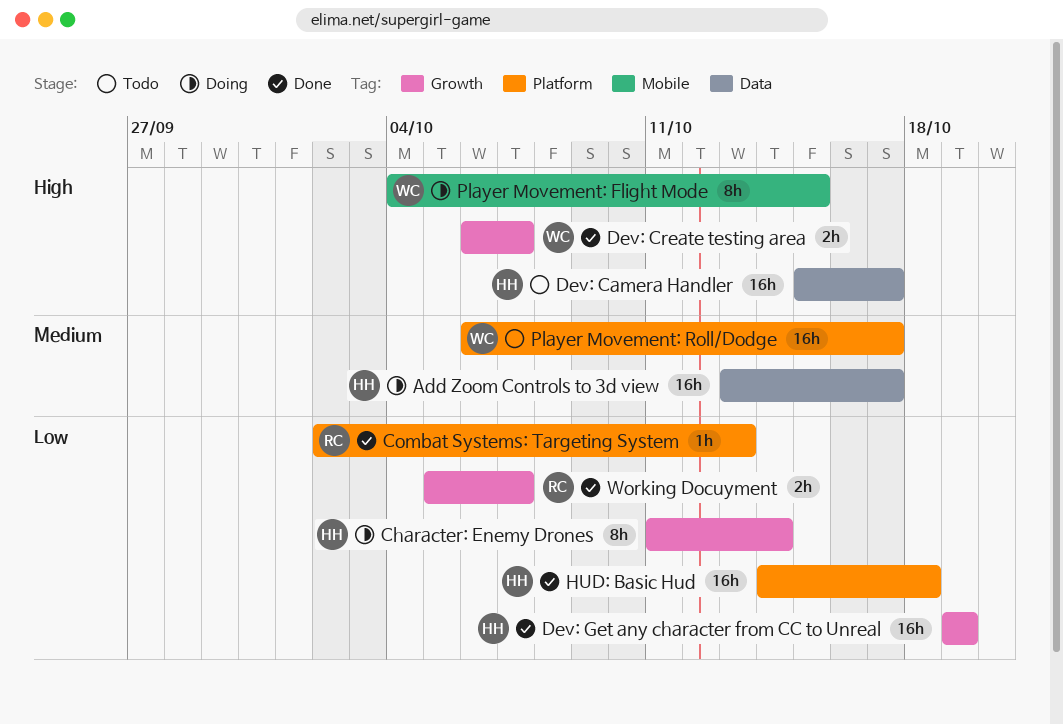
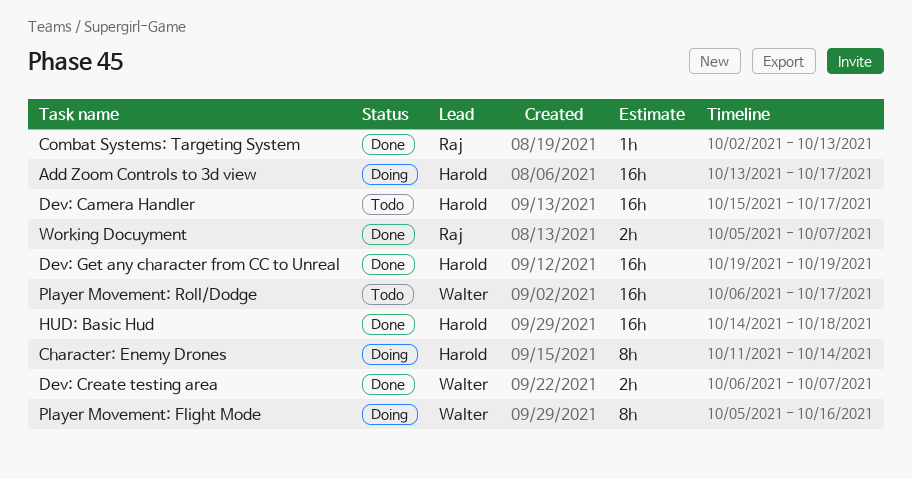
Player Movement: Flight Mode, start: Oct 4 -> Oct 5
Player Movement: Flight Mode, due: Oct 15 -> Oct 16

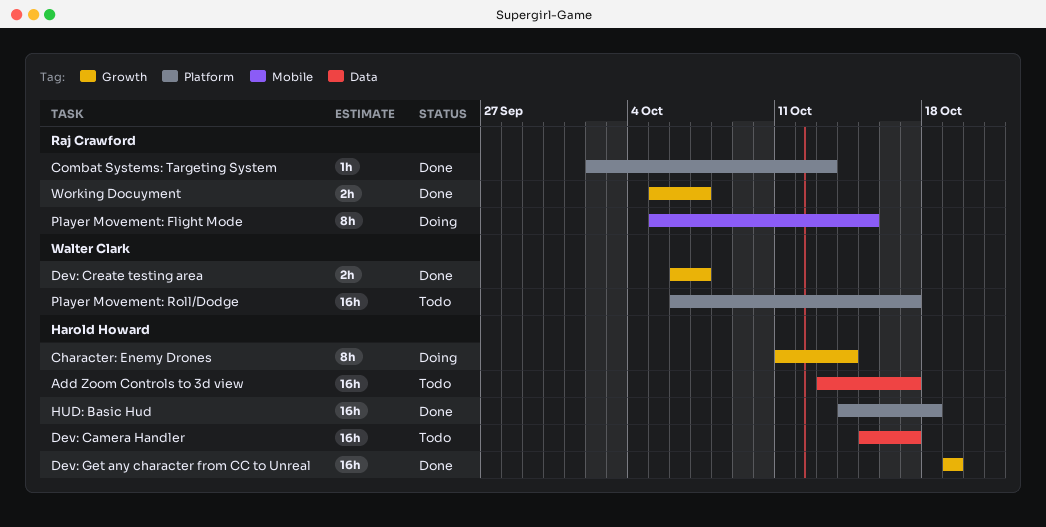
Add Zoom Controls to 3d view, status: Doing -> Todo
Player Movement: Flight Mode, owner: Walter Clark -> Raj Crawford
Player Movement: Flight Mode, due: Oct 16 -> Oct 15

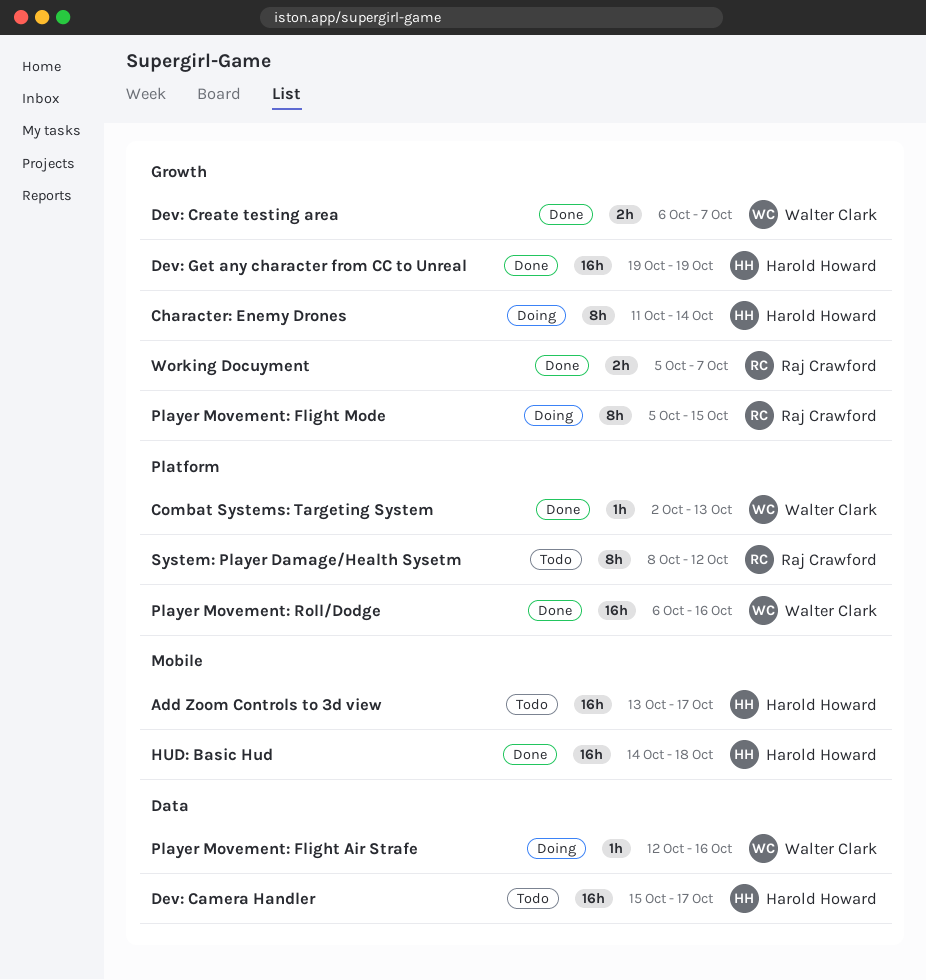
Add Zoom Controls to 3d view, label: Data -> Mobile
Combat Systems: Targeting System, owner: Raj Crawford -> Walter Clark
HUD: Basic Hud, label: Platform -> Mobile
Player Movement: Flight Air Strafe: none -> present
Player Movement: Flight Mode, label: Mobile -> Growth
Player Movement: Roll/Dodge, status: Todo -> Done
Player Movement: Roll/Dodge, due: Oct 17 -> Oct 16
System: Player Damage/Health Sysetm: none -> present

